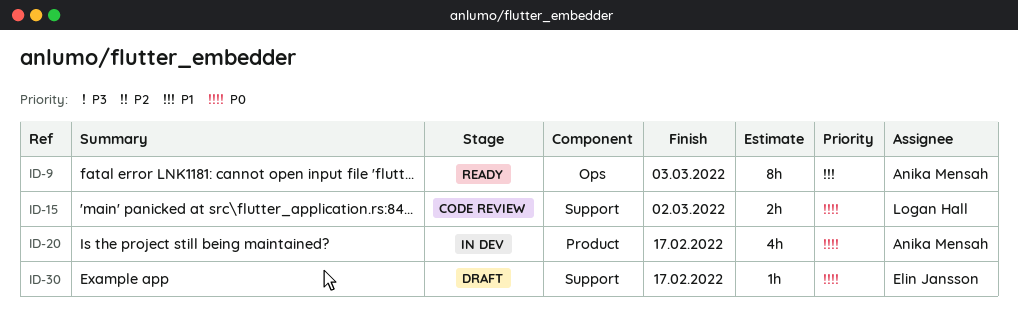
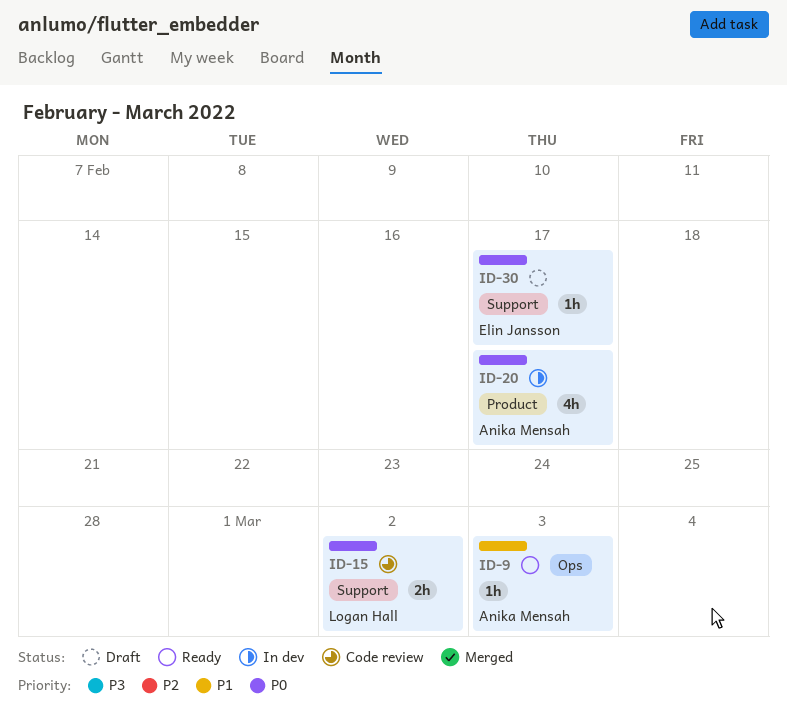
ID-9, estimate: 8h -> 1h

